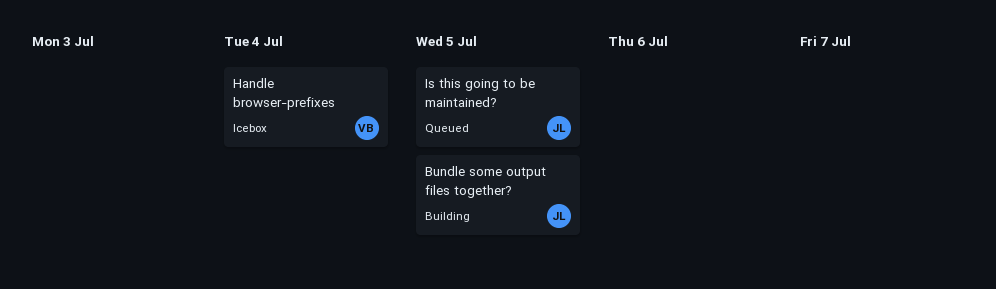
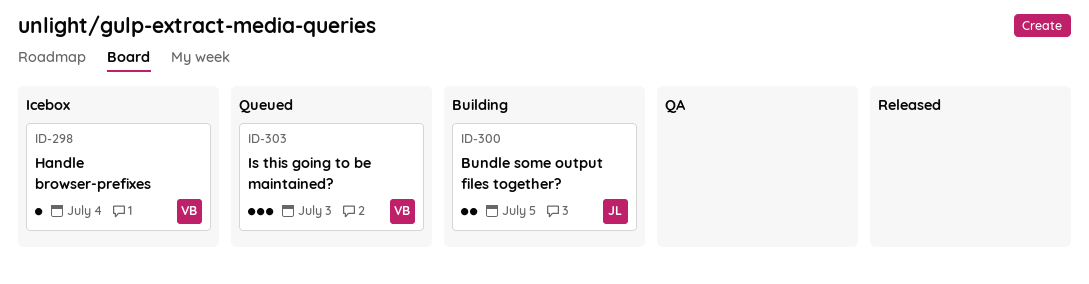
Is this going to be maintained?, owner: JL -> VB
Is this going to be maintained?, due: Jul 5 -> Jul 3

